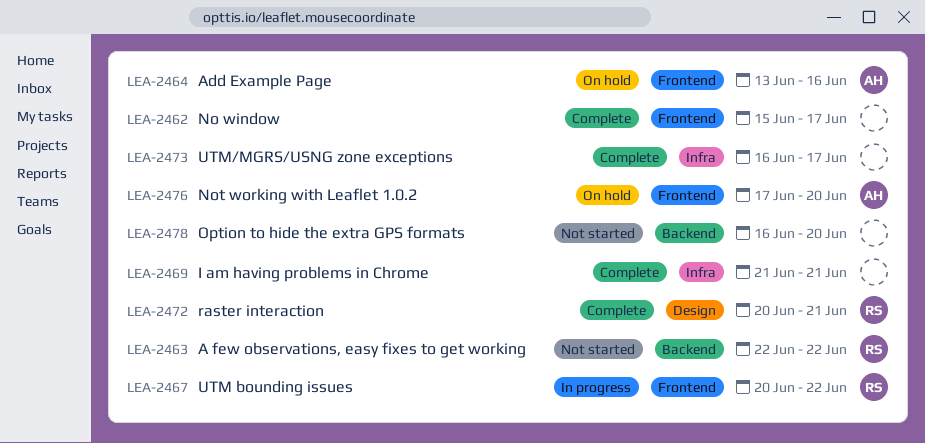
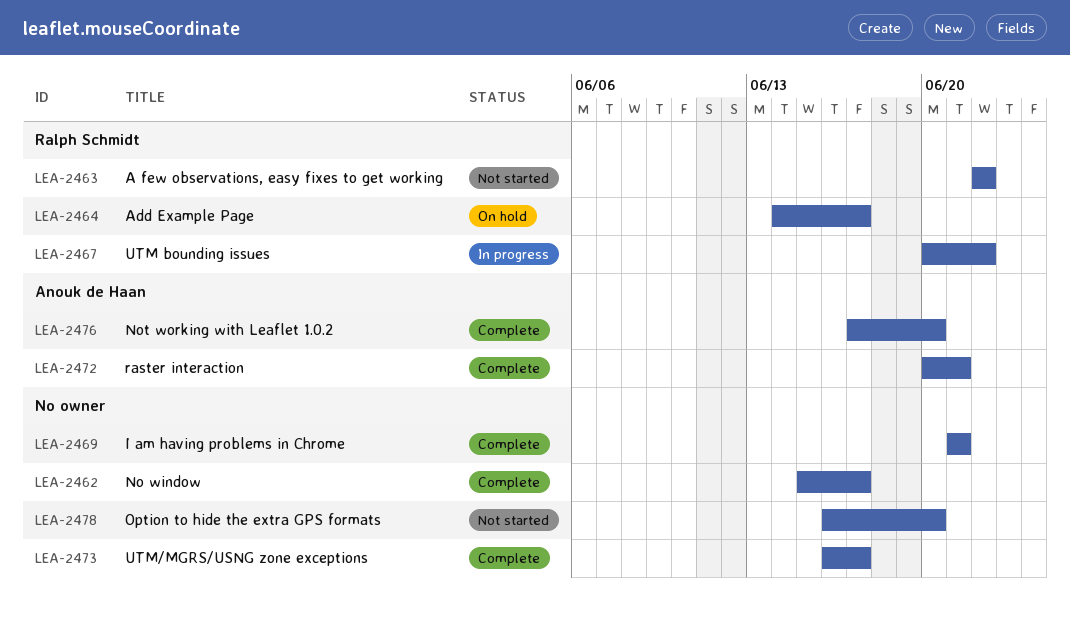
LEA-2464, owner: Anouk de Haan -> Ralph Schmidt
LEA-2464, start: Jun 13 -> Jun 14
LEA-2464, due: Jun 16 -> Jun 17
LEA-2472, owner: Ralph Schmidt -> Anouk de Haan
LEA-2476, status: On hold -> Complete

